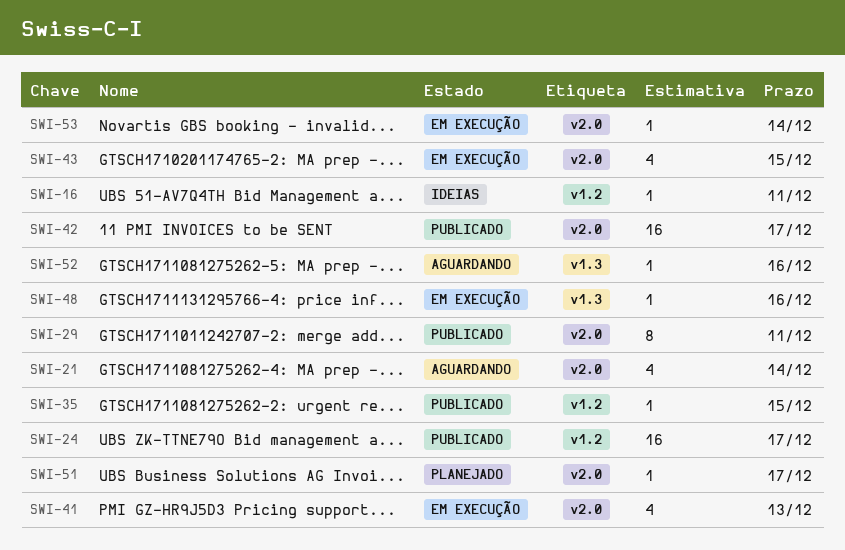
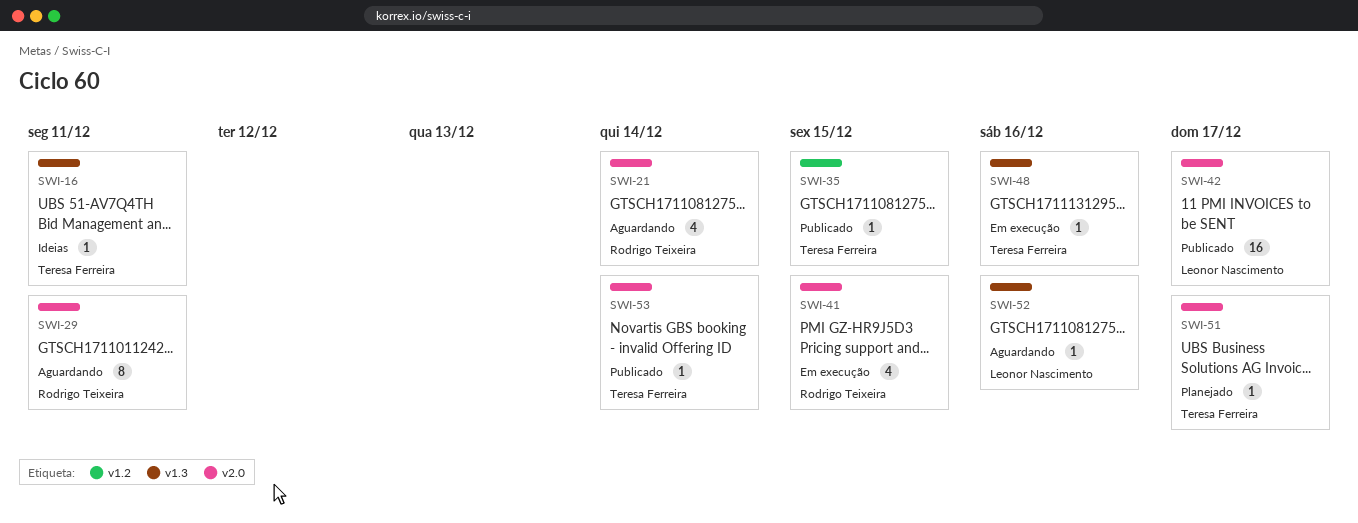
SWI-16, label: v1.2 -> v1.3
SWI-24: present -> none
SWI-29, status: Publicado -> Aguardando
SWI-41, due: Dec 13 -> Dec 15
SWI-43: present -> none
SWI-53, status: Em execução -> Publicado

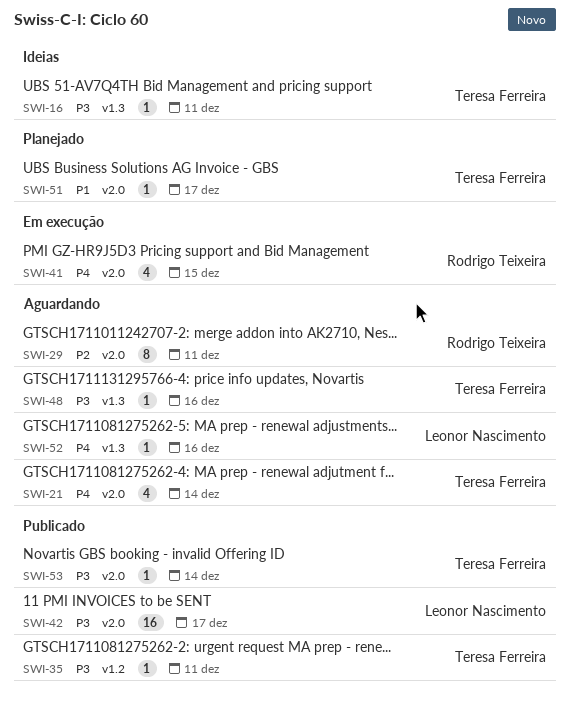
SWI-21, owner: Rodrigo Teixeira -> Teresa Ferreira
SWI-35, due: Dec 15 -> Dec 11
SWI-48, status: Em execução -> Aguardando

